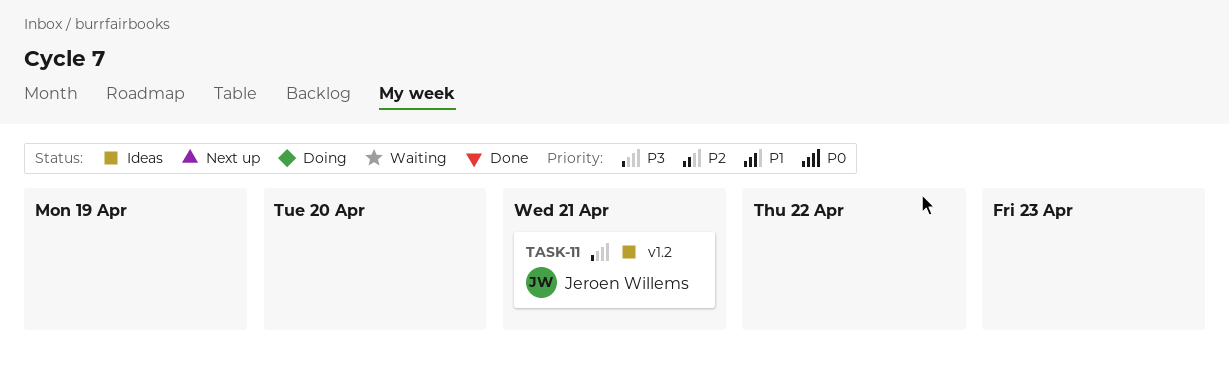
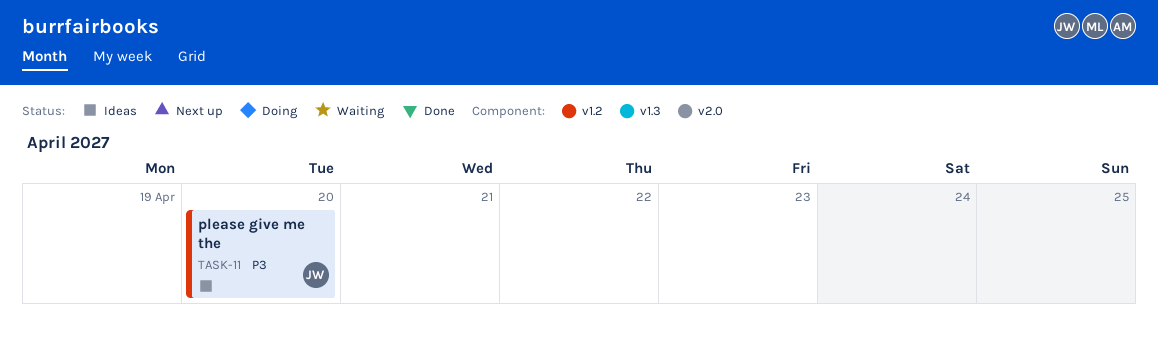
TASK-11, due: Apr 21 -> Apr 20

